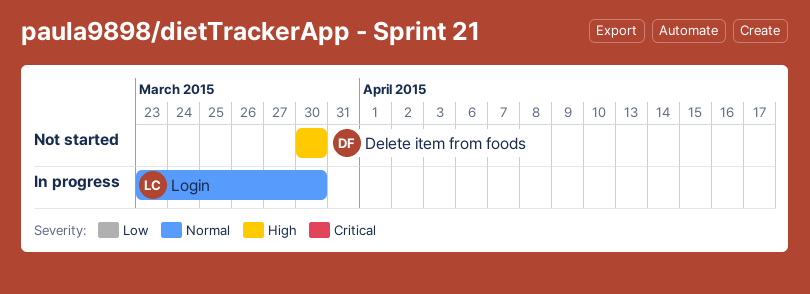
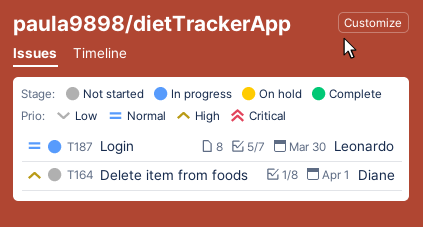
Delete item from foods, due: Mar 30 -> Apr 1

